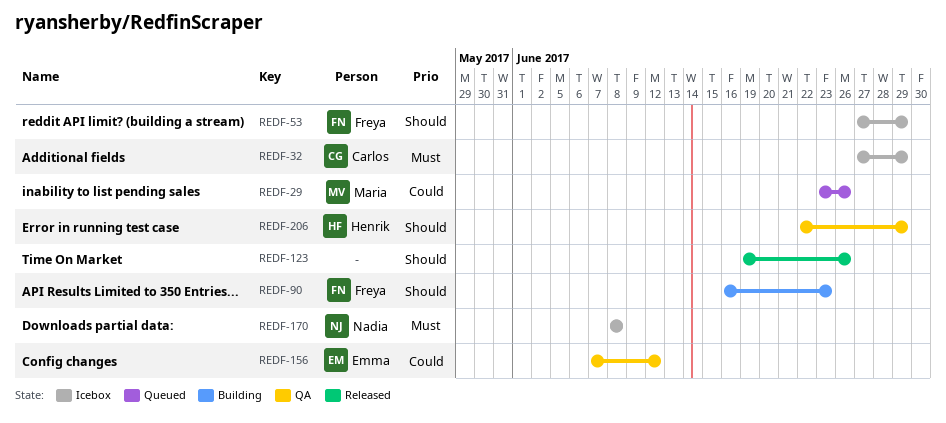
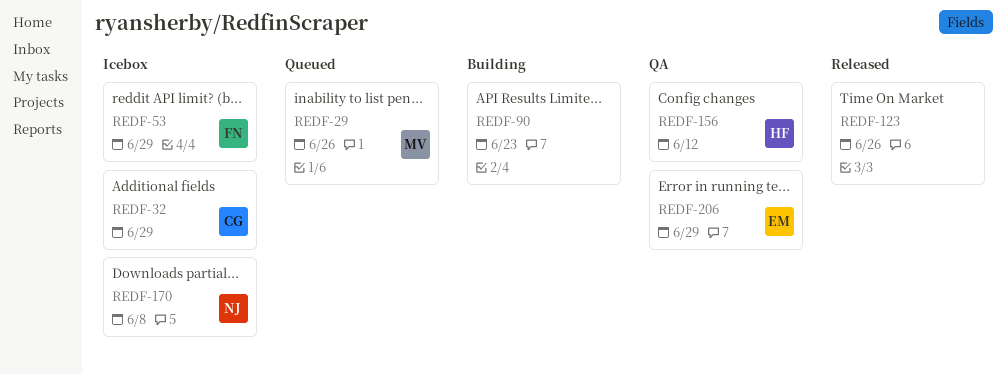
REDF-90, owner: Freya -> none
REDF-156, owner: Emma -> Henrik
REDF-206, owner: Henrik -> Emma

